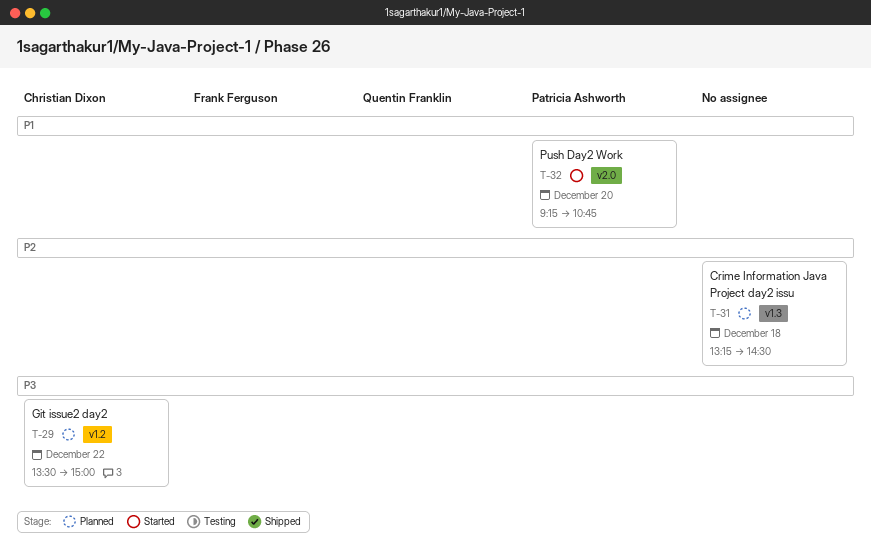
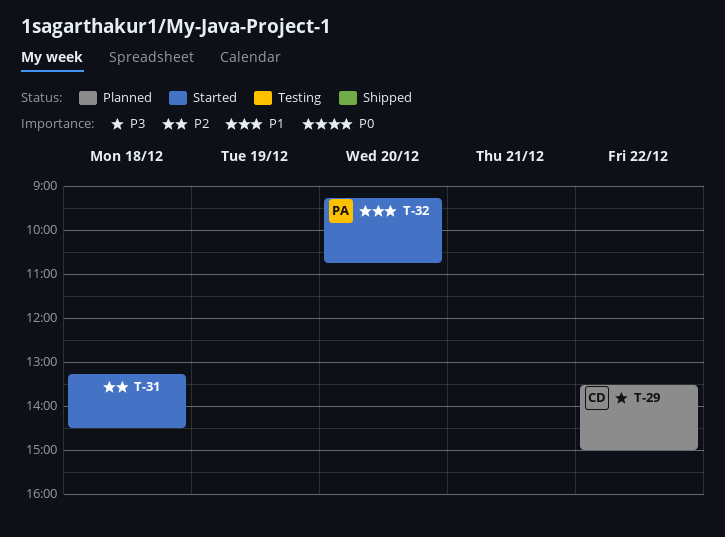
T-31, status: Planned -> Started

